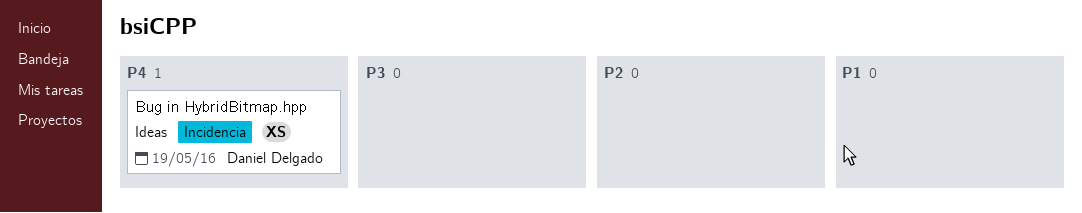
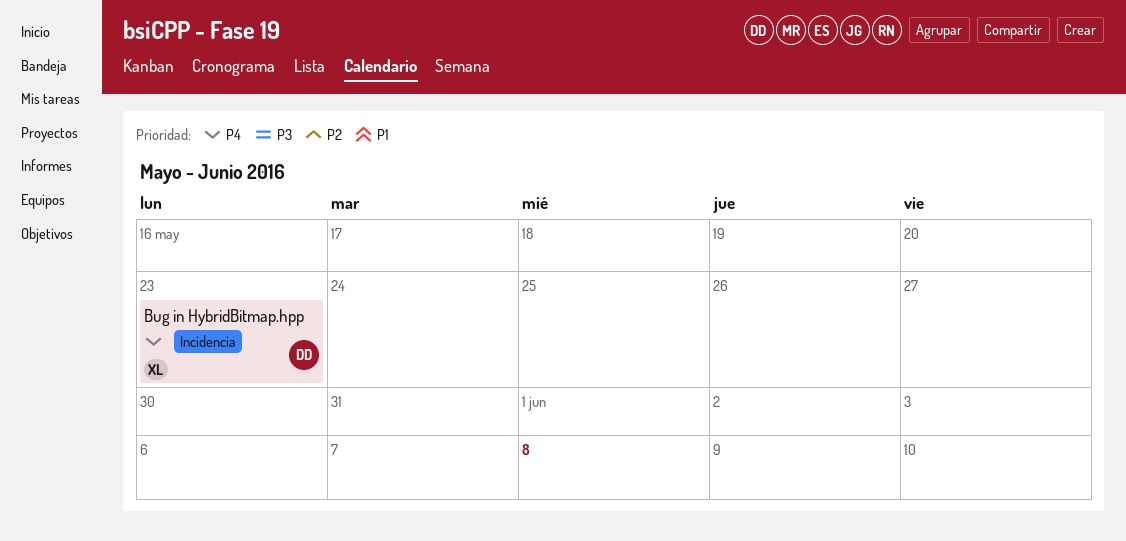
Bug in HybridBitmap.hpp, estimate: XS -> XL
Bug in HybridBitmap.hpp, due: May 19 -> May 23

